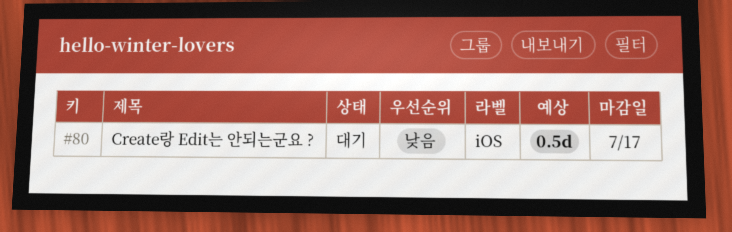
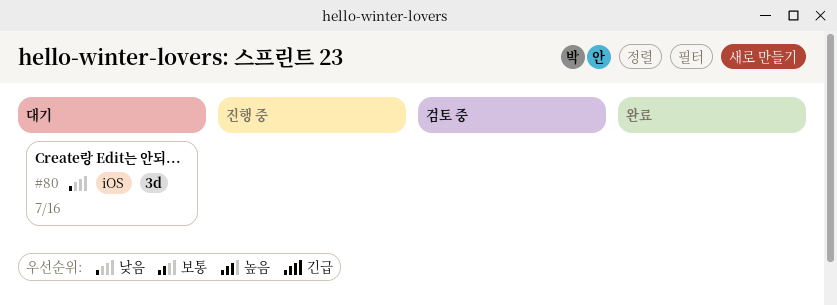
#80, estimate: 0.5d -> 3d
#80, due: Jul 17 -> Jul 16

